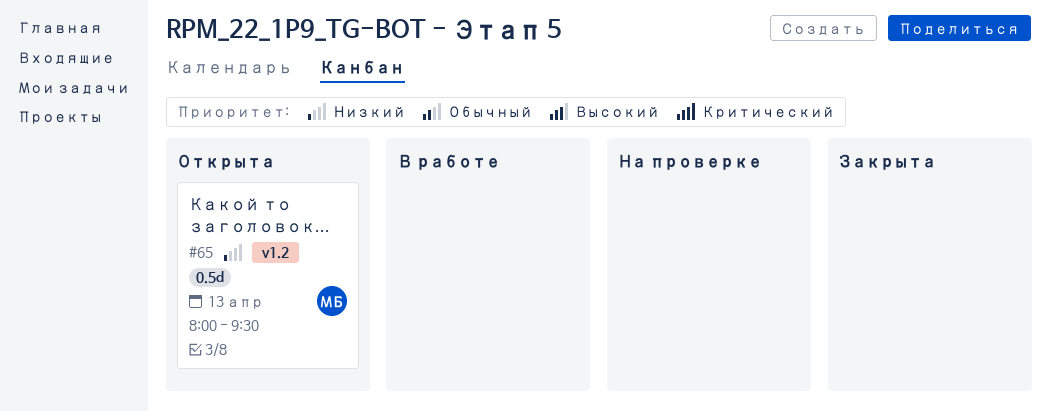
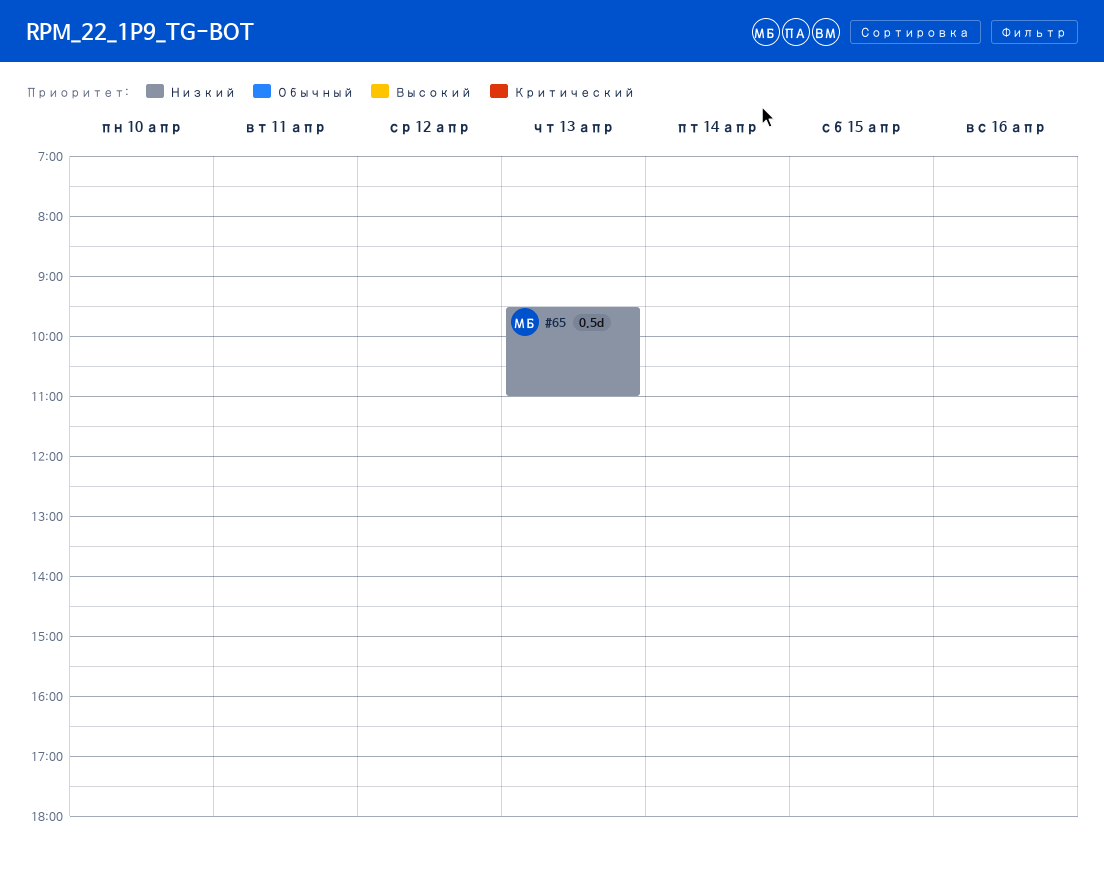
#65, begins: 08:00 -> 09:30
#65, ends: 09:30 -> 11:00

